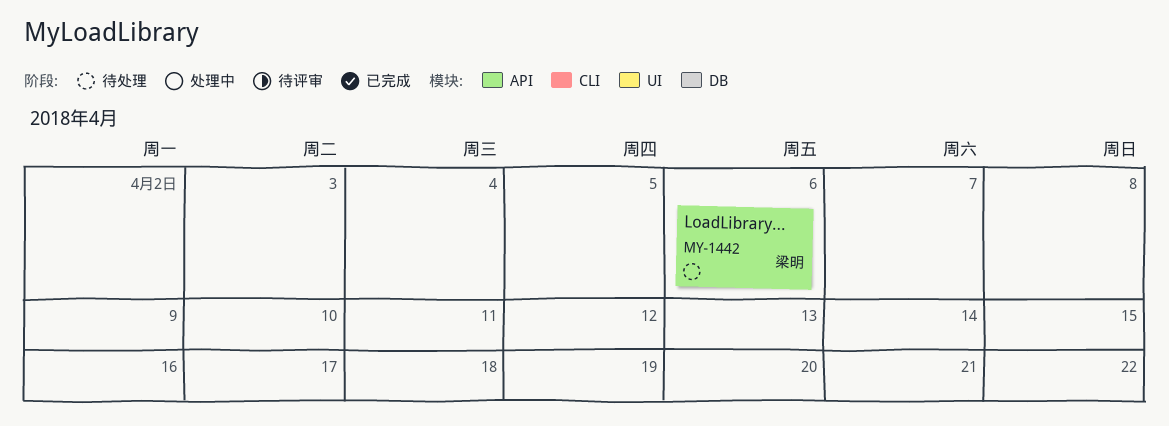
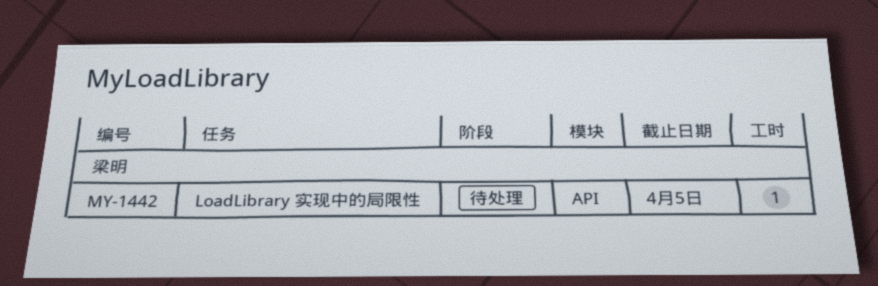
MY-1442, due: Apr 6 -> Apr 5

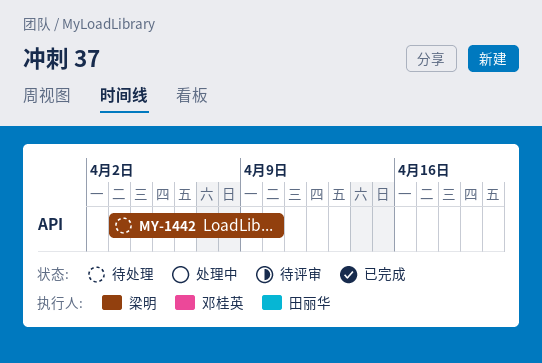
MY-1442, due: Apr 5 -> Apr 10

